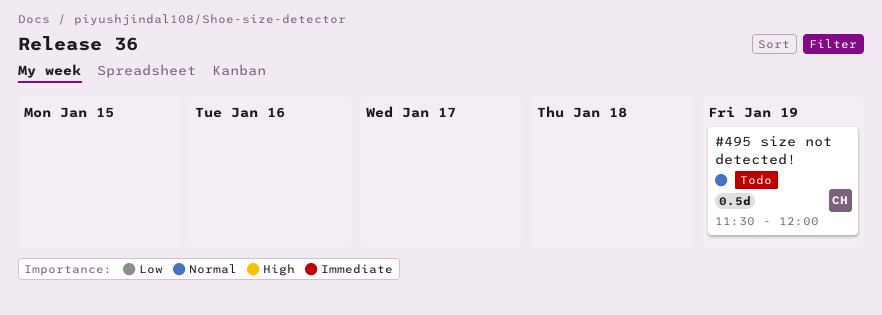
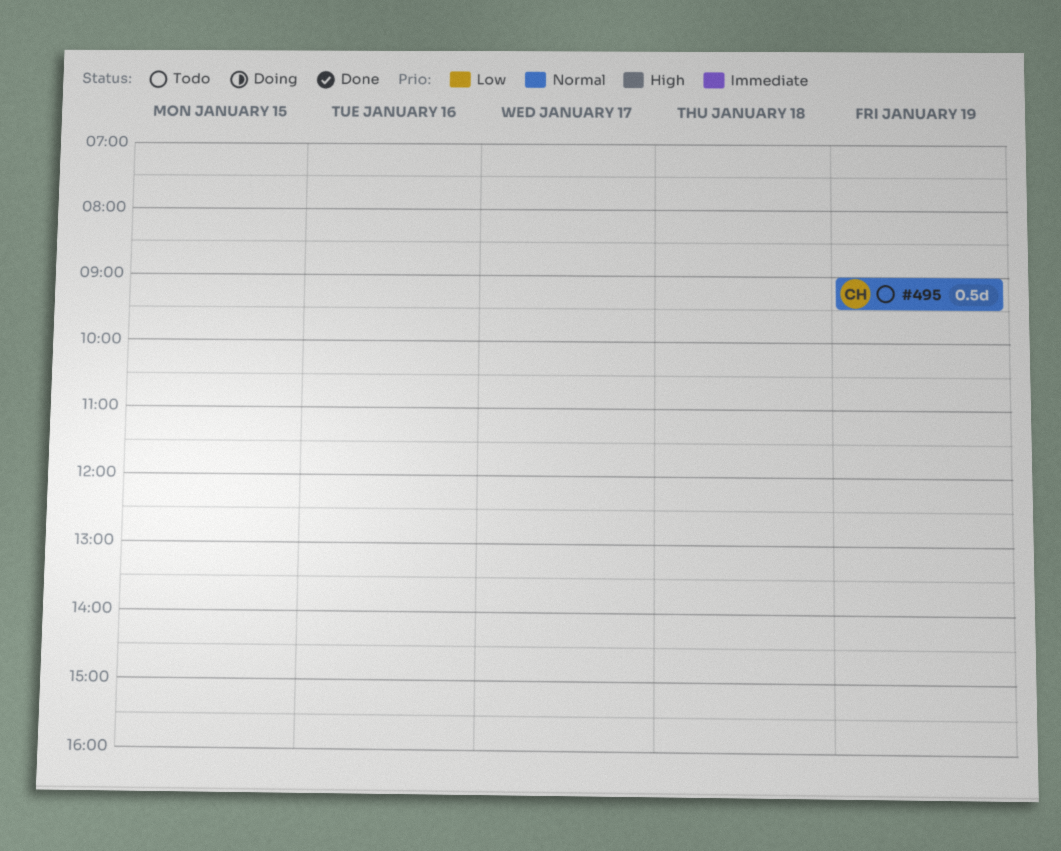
#495, begins: 11:30 -> 09:00
#495, ends: 12:00 -> 09:30

